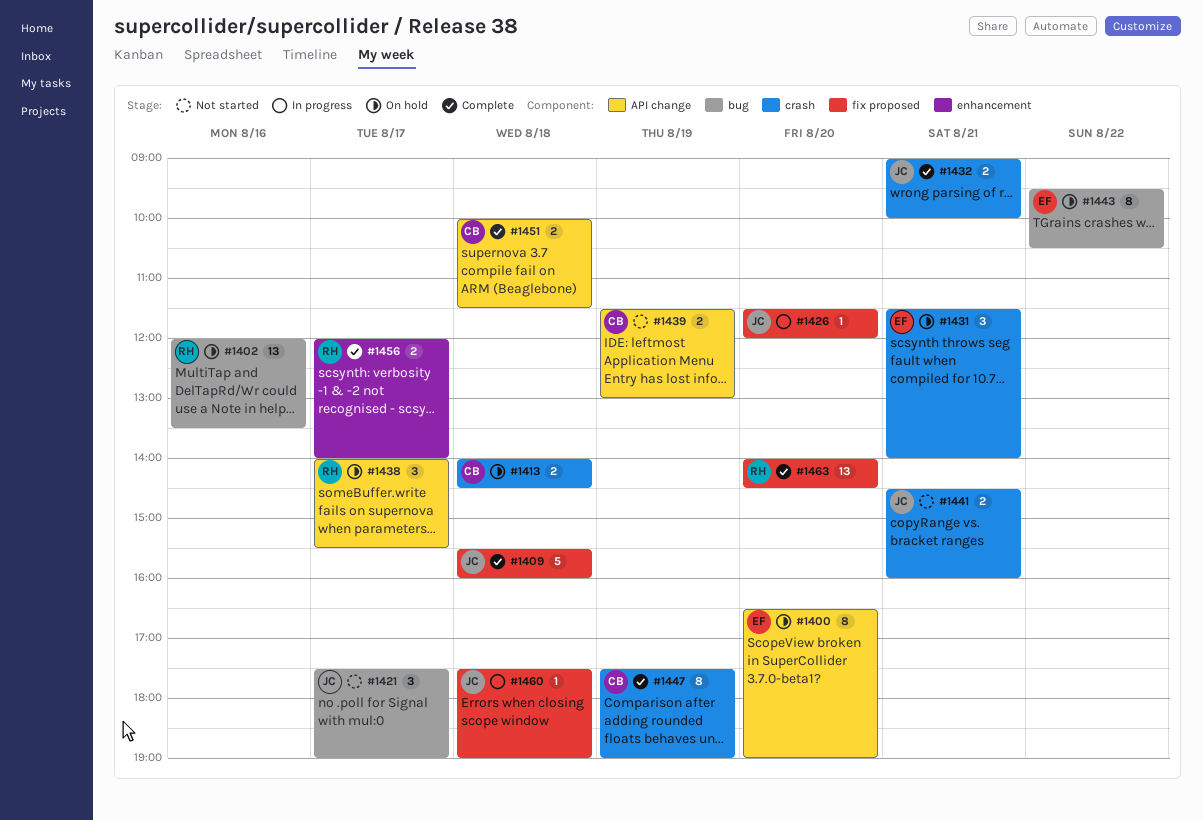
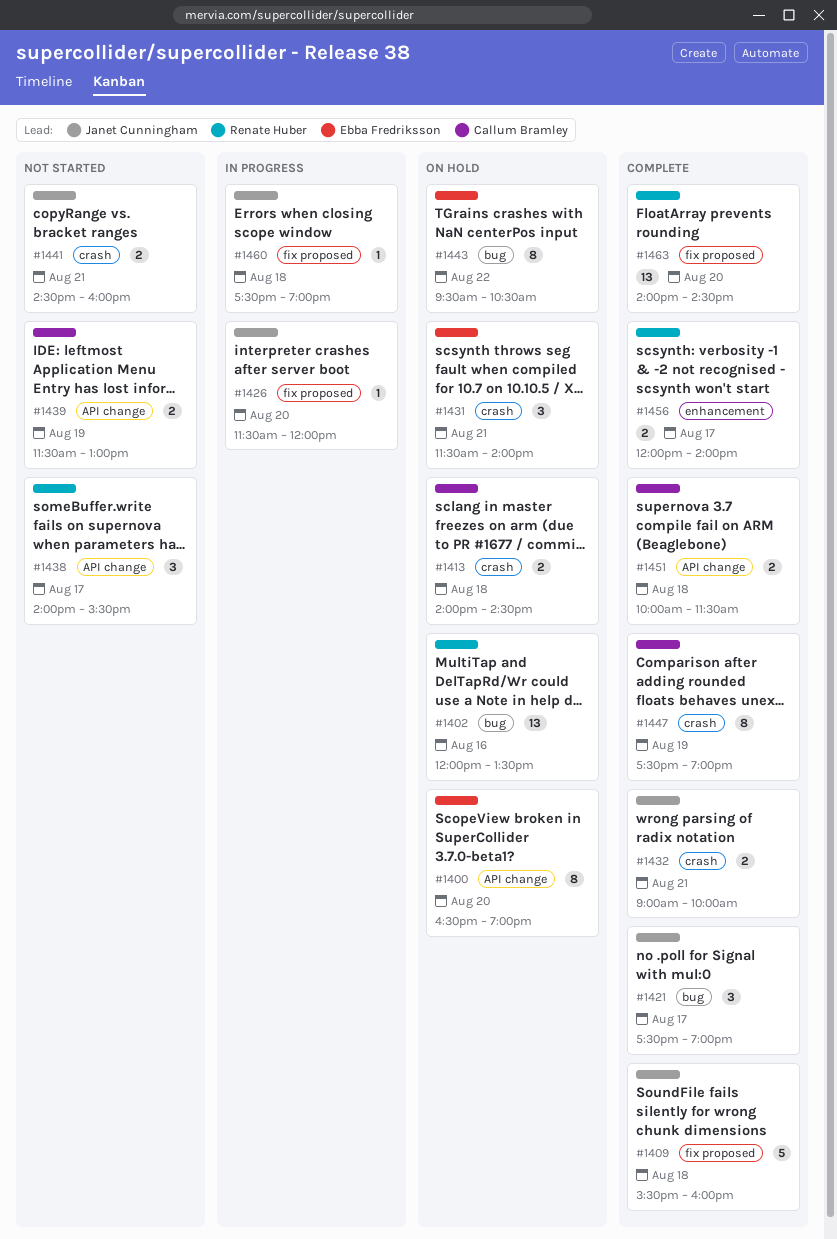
#1421, status: Not started -> Complete
#1438, status: On hold -> Not started

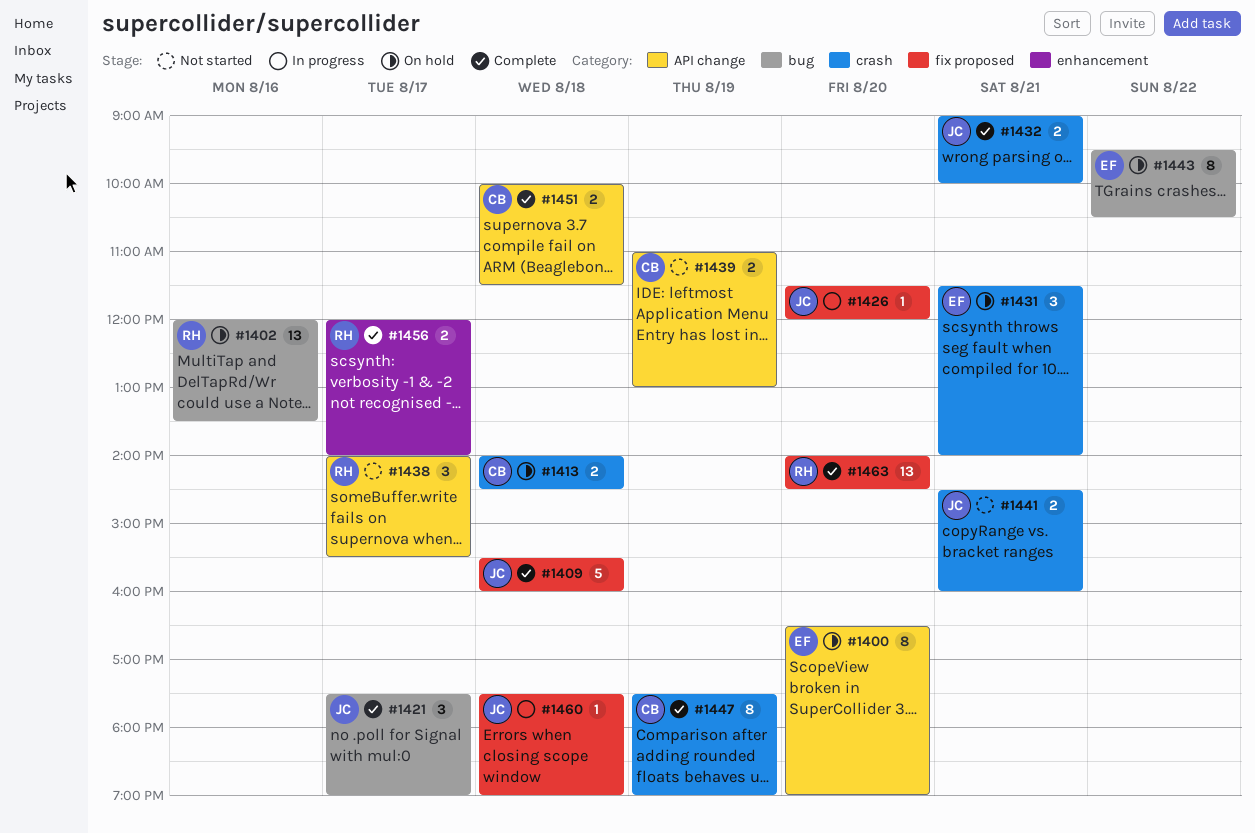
#1439, begins: 11:30 -> 11:00

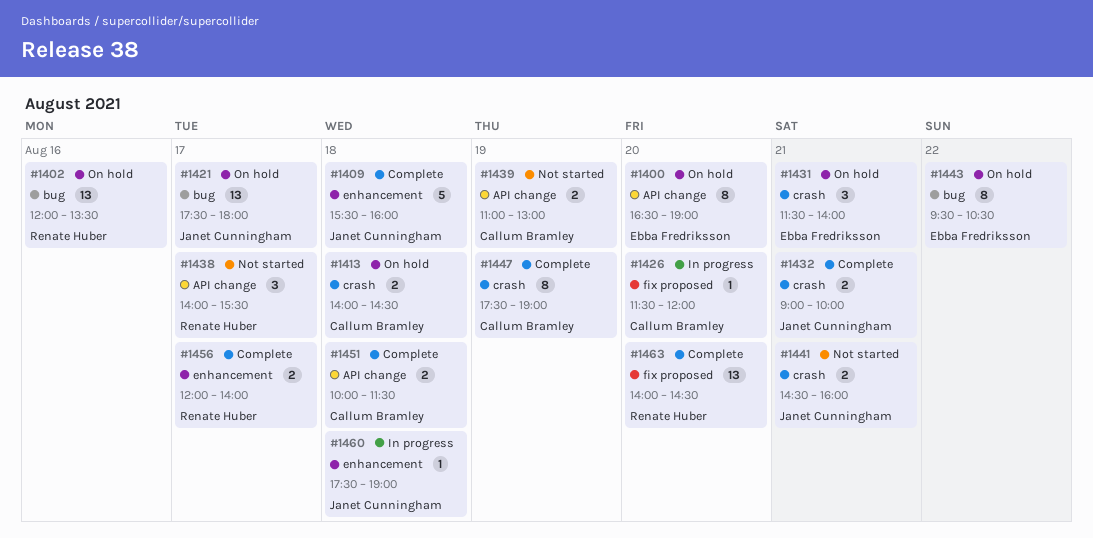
#1409, label: fix proposed -> enhancement
#1421, status: Complete -> On hold
#1421, estimate: 3 -> 13
#1421, ends: 19:00 -> 18:00
#1426, owner: Janet Cunningham -> Callum Bramley
#1460, label: fix proposed -> enhancement

